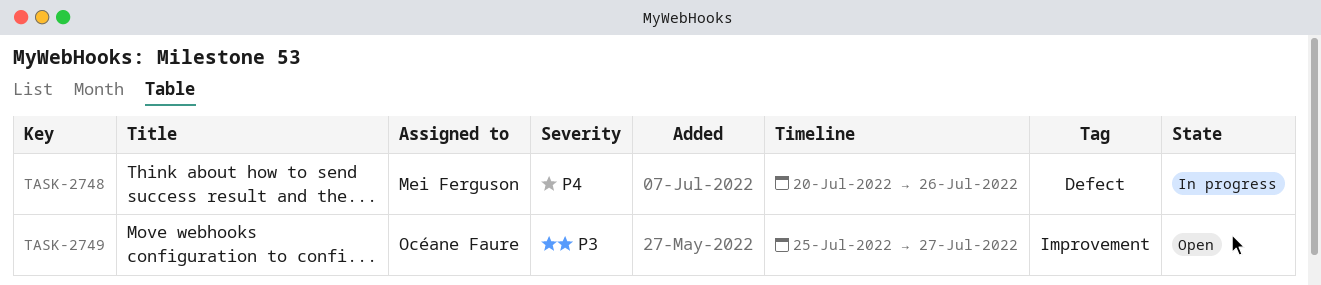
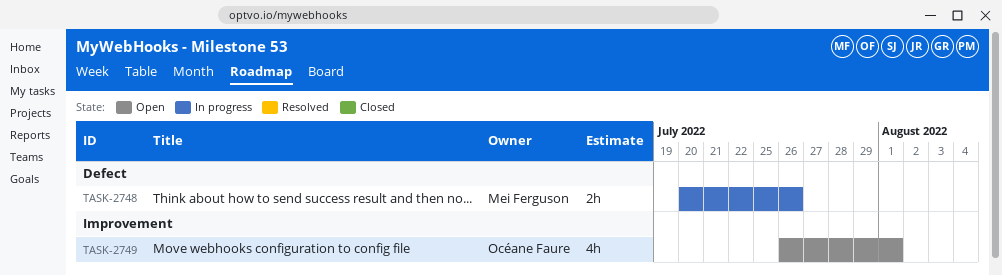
TASK-2749, start: Jul 25 -> Jul 26
TASK-2749, due: Jul 27 -> Aug 1

